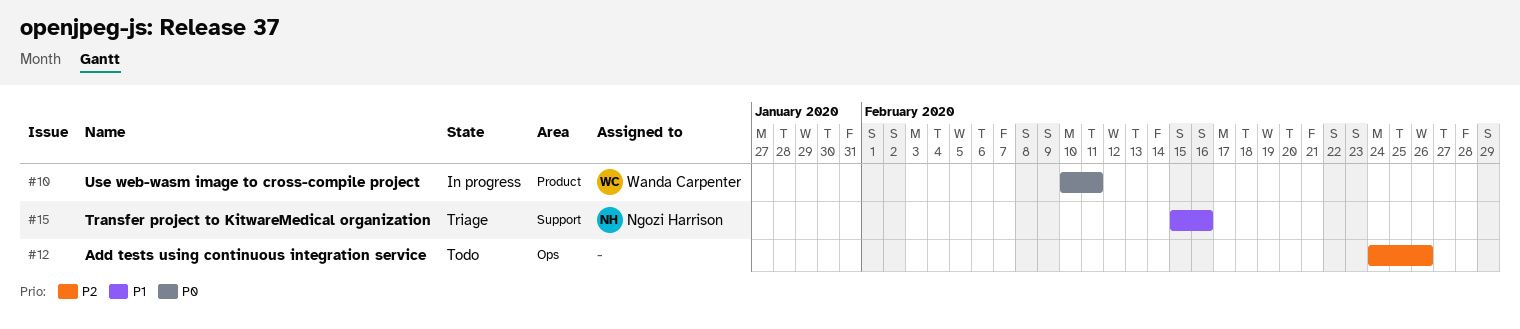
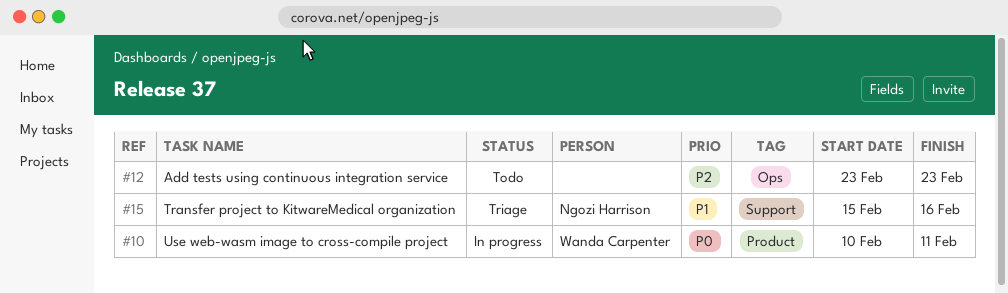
#12, start: Feb 24 -> Feb 23
#12, due: Feb 26 -> Feb 23

